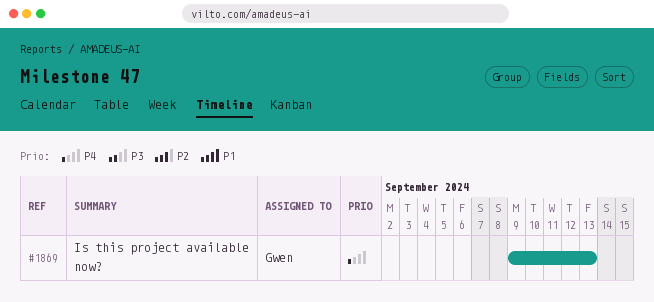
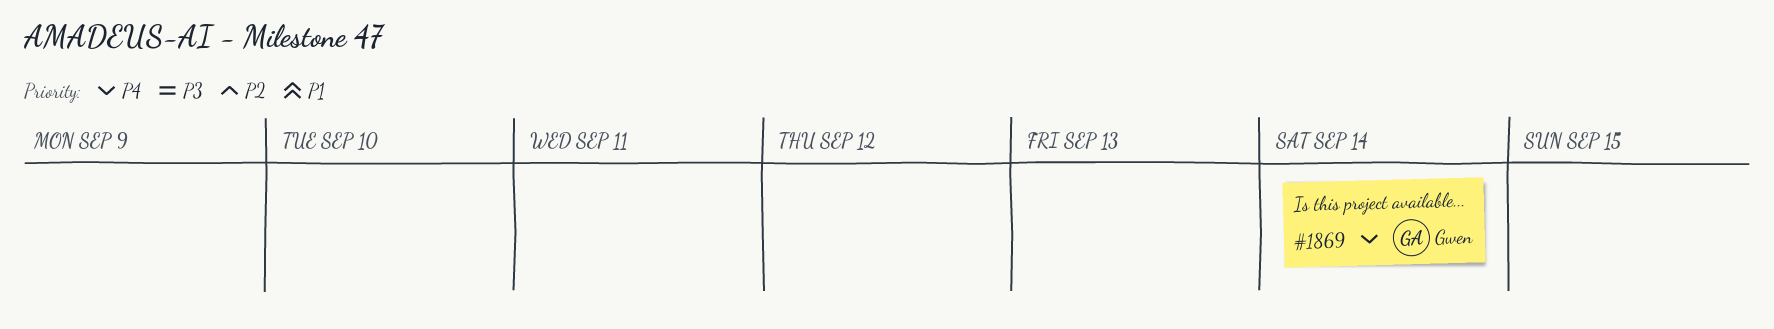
#1869, due: Sep 13 -> Sep 14

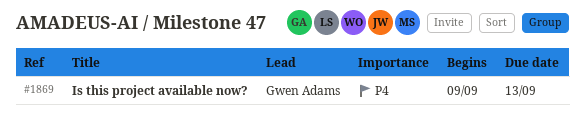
#1869, due: Sep 14 -> Sep 13

